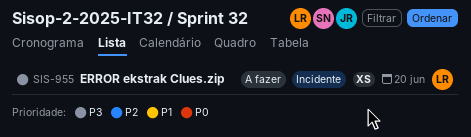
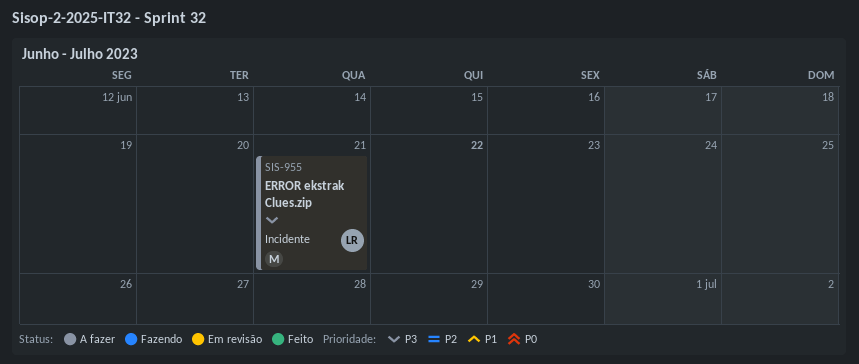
SIS-955, estimate: XS -> M
SIS-955, due: Jun 20 -> Jun 21

